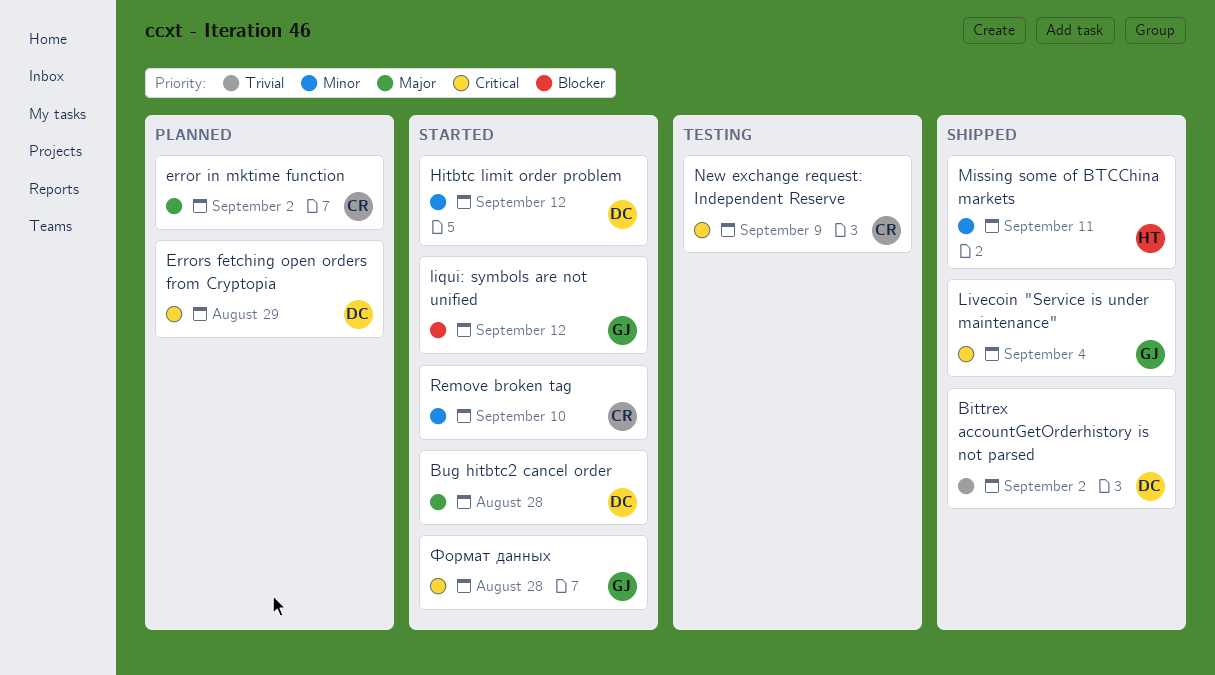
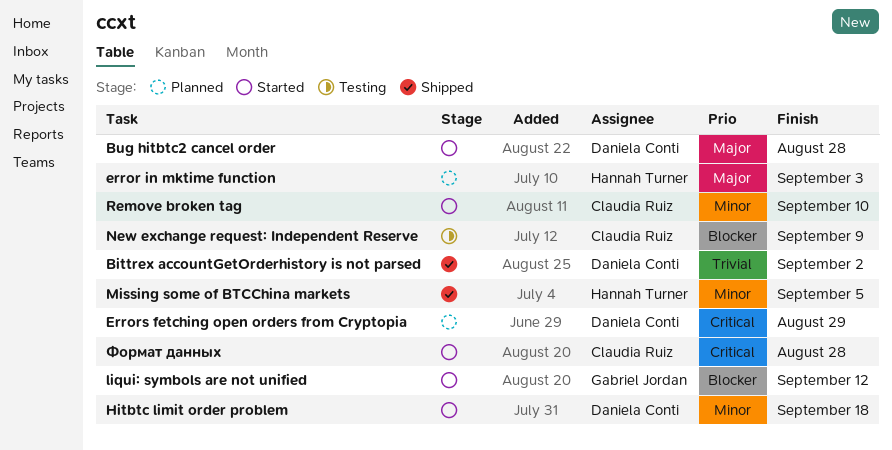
error in mktime function, owner: Claudia Ruiz -> Hannah Turner
error in mktime function, due: Sep 2 -> Sep 3
Hitbtc limit order problem, due: Sep 12 -> Sep 18
Livecoin "Service is under maintenance": present -> none
Missing some of BTCChina markets, due: Sep 11 -> Sep 5
New exchange request: Independent Reserve, priority: Critical -> Blocker
Формат данных, owner: Gabriel Jordan -> Claudia Ruiz

